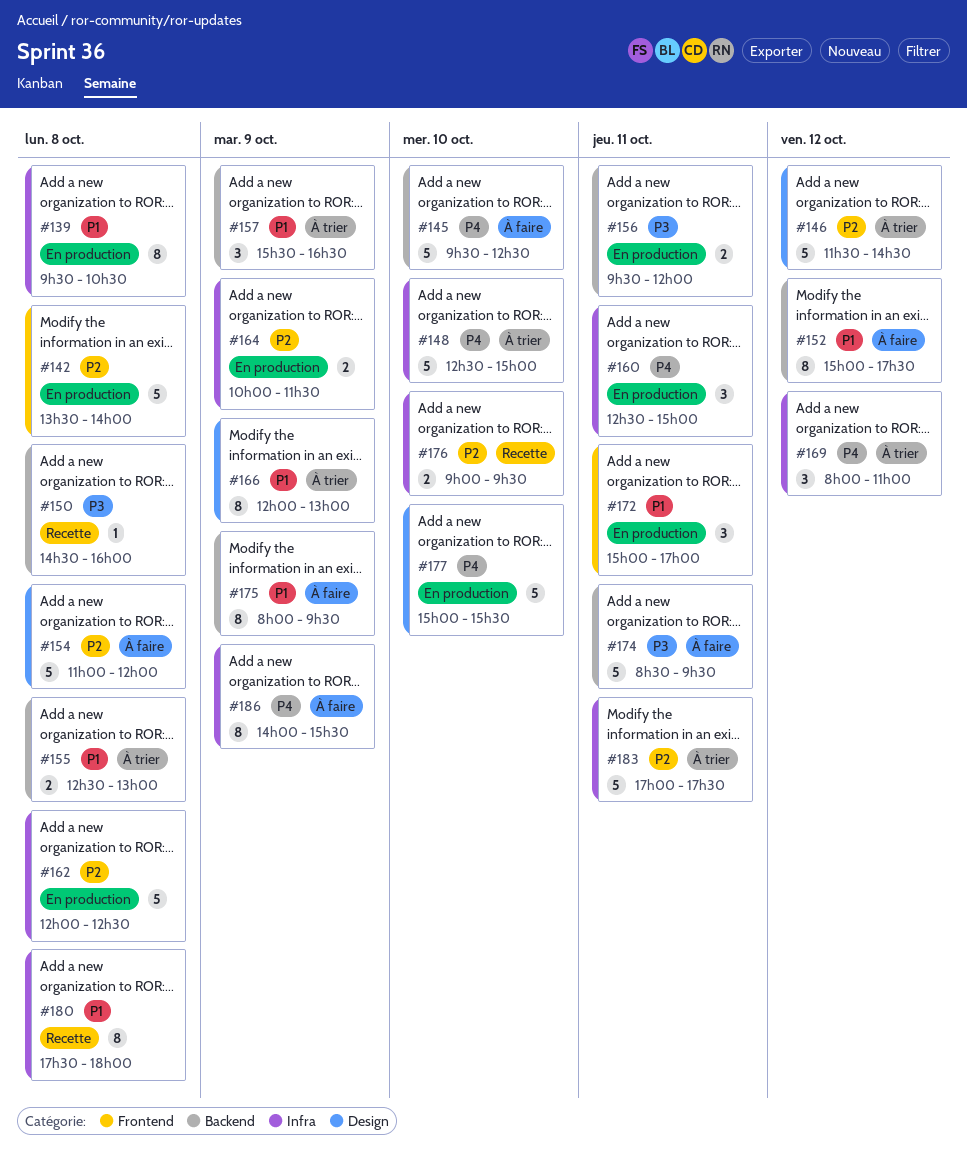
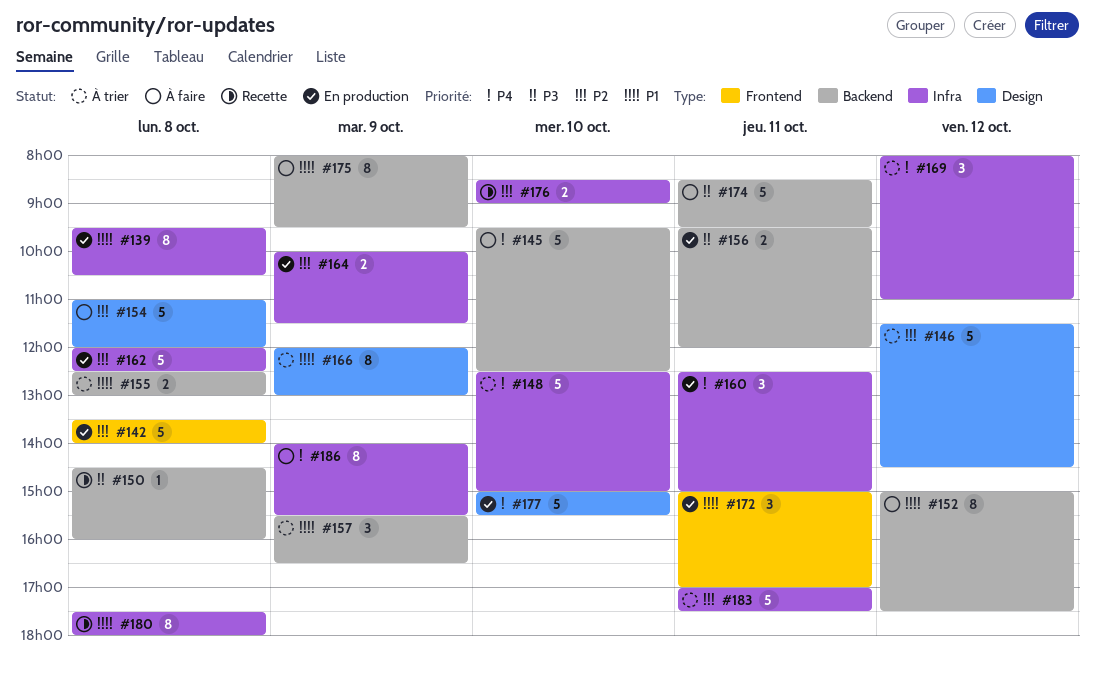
#176, begins: 09:00 -> 08:30
#176, ends: 09:30 -> 09:00

